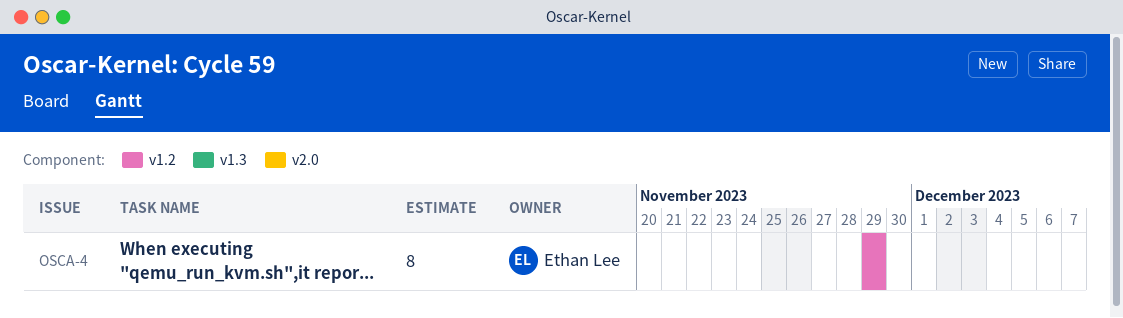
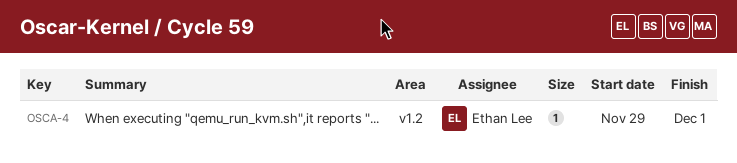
OSCA-4, estimate: 8 -> 1
OSCA-4, due: Nov 29 -> Dec 1

